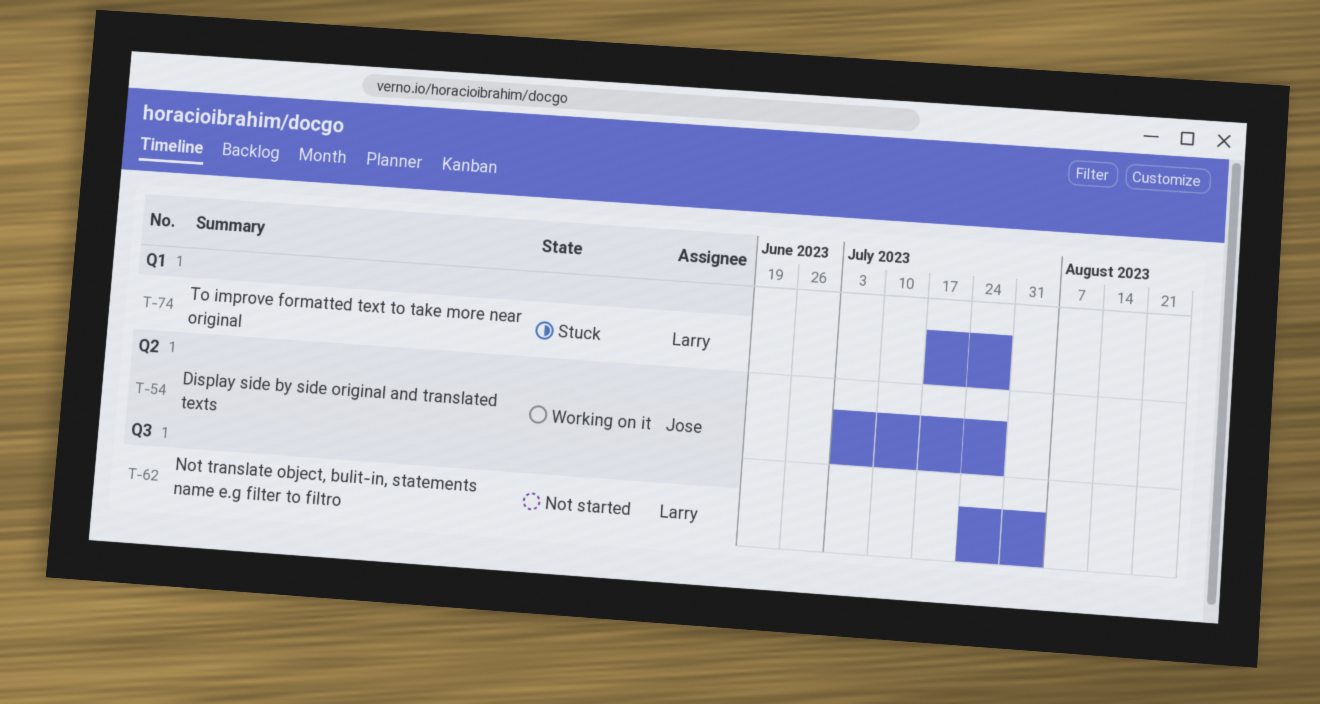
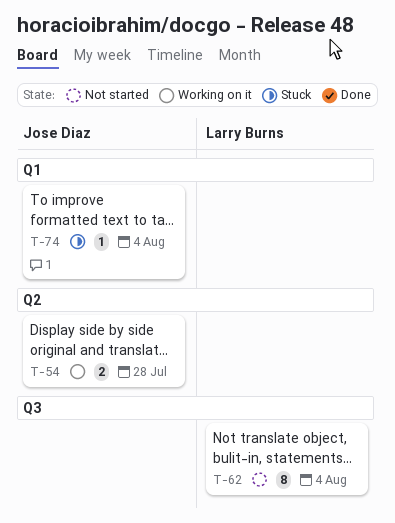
T-74, owner: Larry Burns -> Jose Diaz
T-74, due: Jul 28 -> Aug 4

